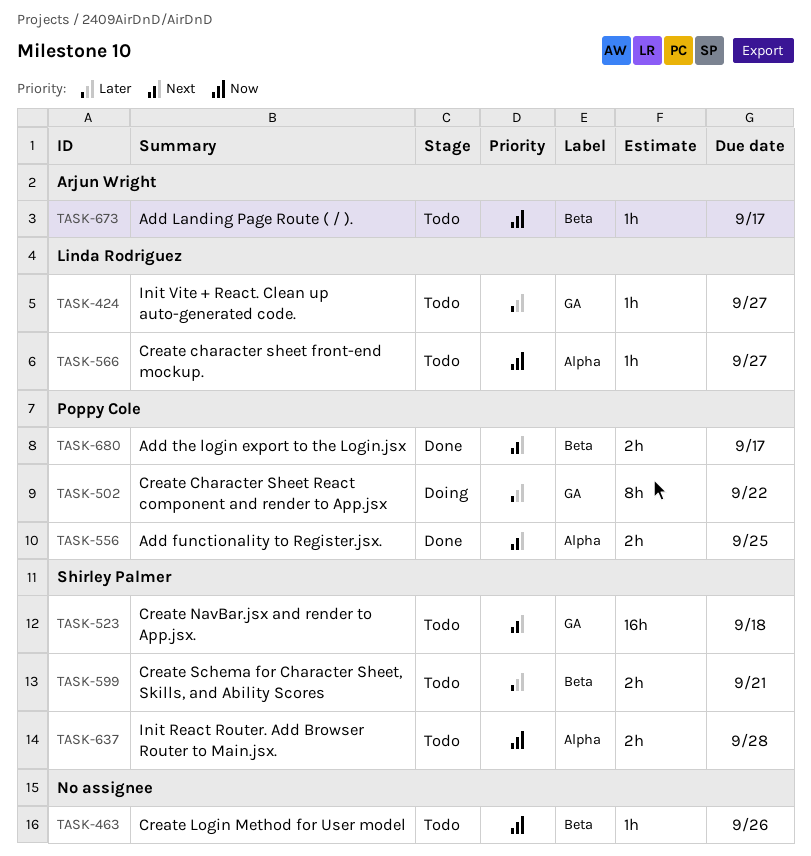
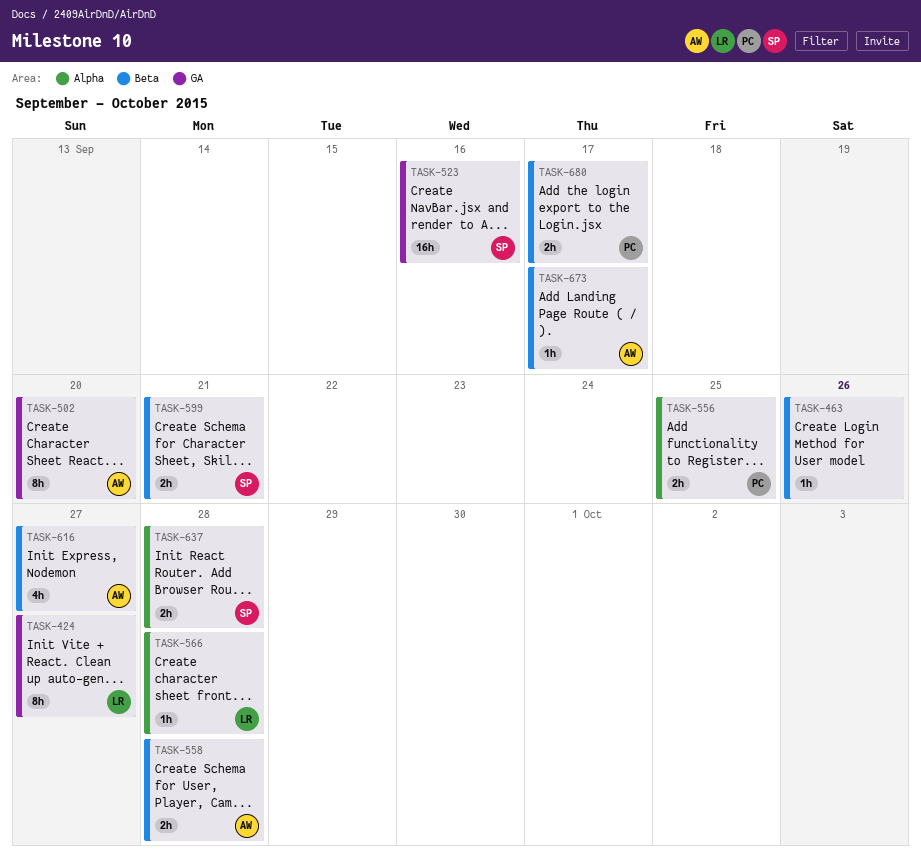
TASK-424, estimate: 1h -> 8h
TASK-502, owner: Poppy Cole -> Arjun Wright
TASK-502, due: Sep 22 -> Sep 20
TASK-523, due: Sep 18 -> Sep 16
TASK-558: none -> present
TASK-566, due: Sep 27 -> Sep 28
TASK-616: none -> present

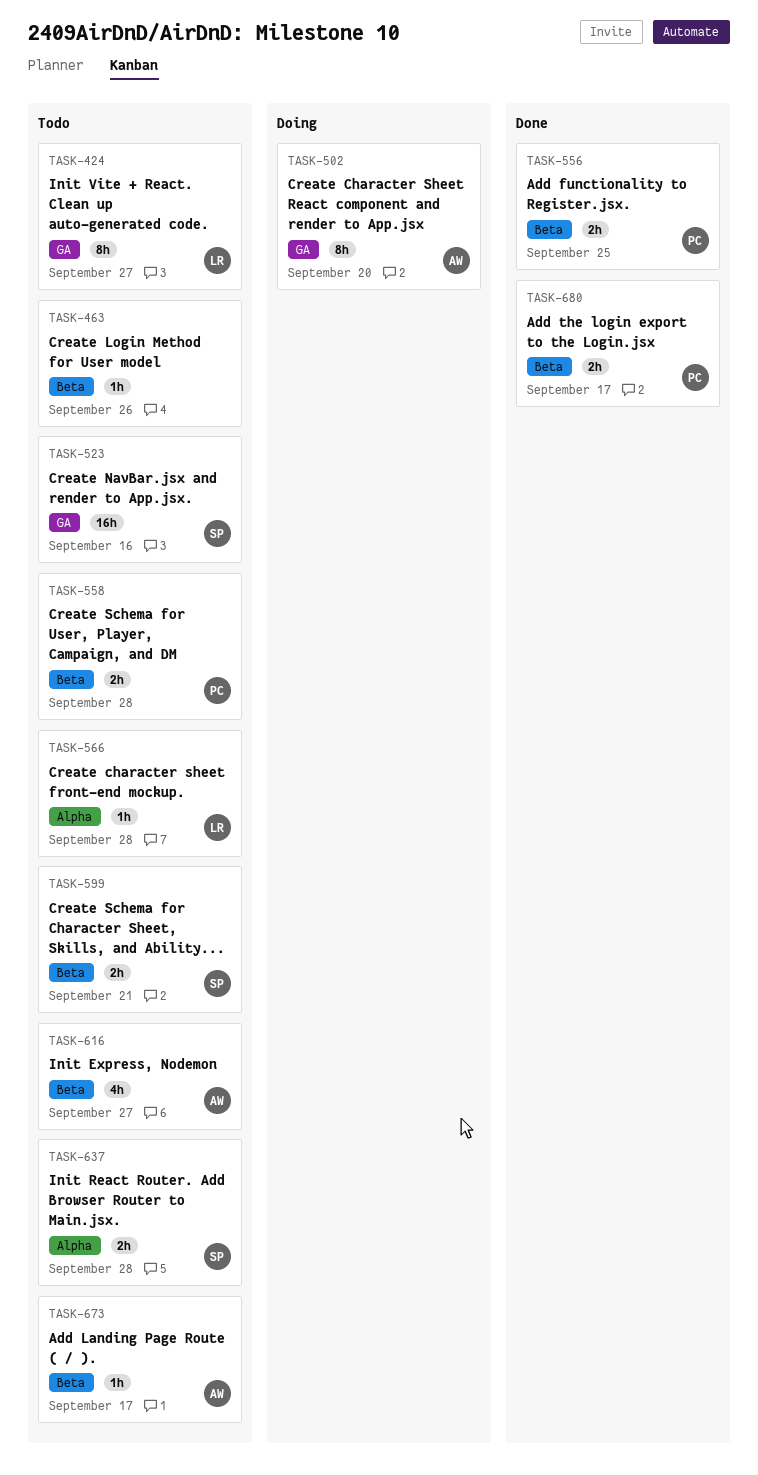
TASK-556, label: Alpha -> Beta
TASK-558, owner: AW -> PC

